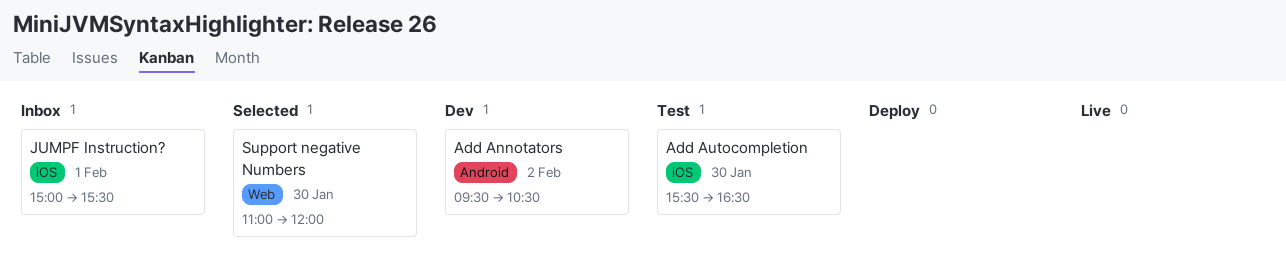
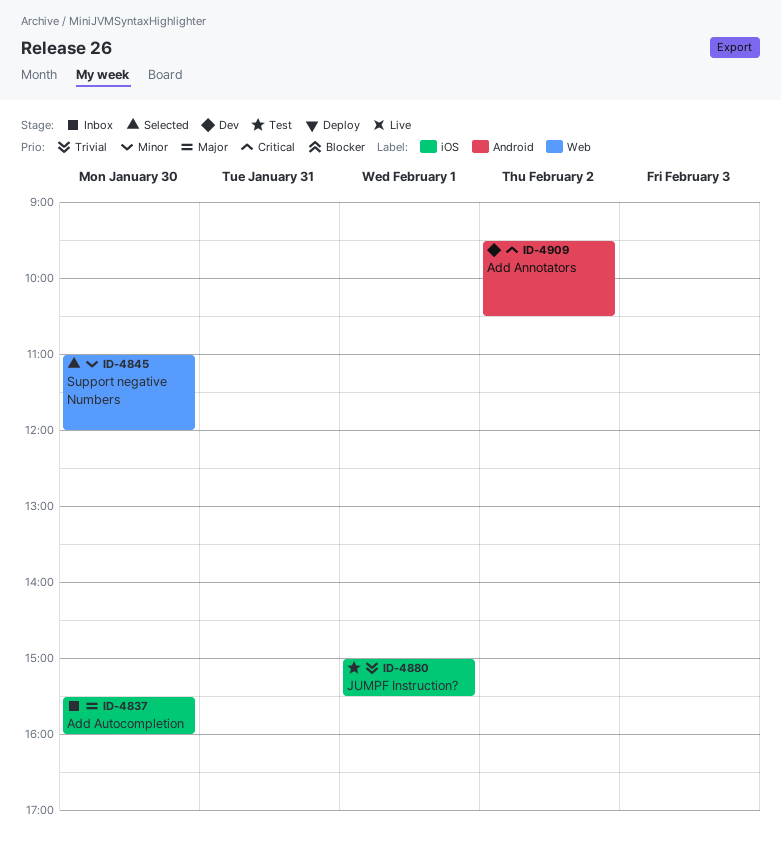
Add Autocompletion, status: Test -> Inbox
Add Autocompletion, ends: 16:30 -> 16:00
JUMPF Instruction?, status: Inbox -> Test

